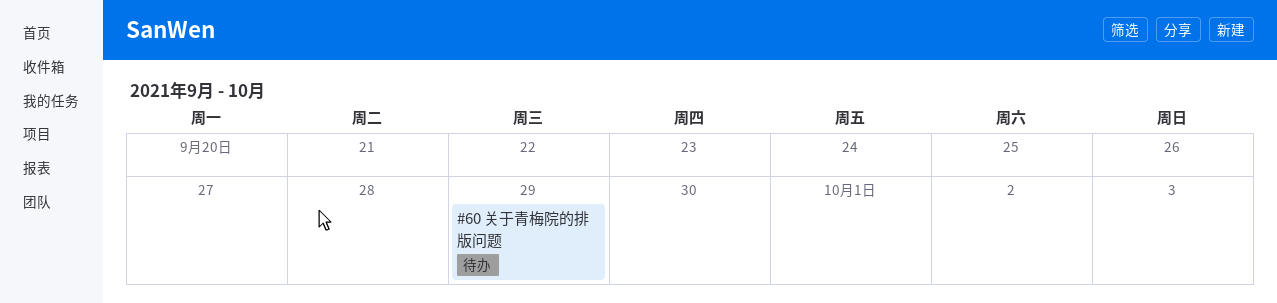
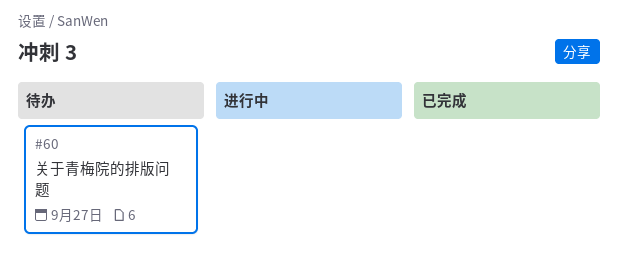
#60, due: Sep 29 -> Sep 27

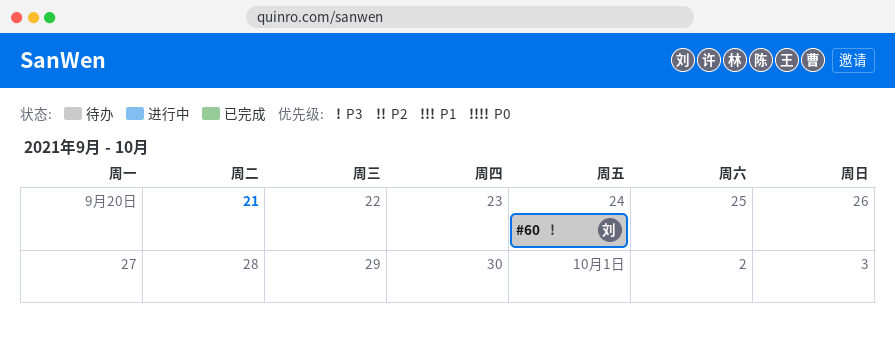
#60, due: Sep 27 -> Sep 24

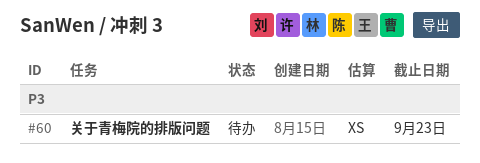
#60, due: Sep 24 -> Sep 23

